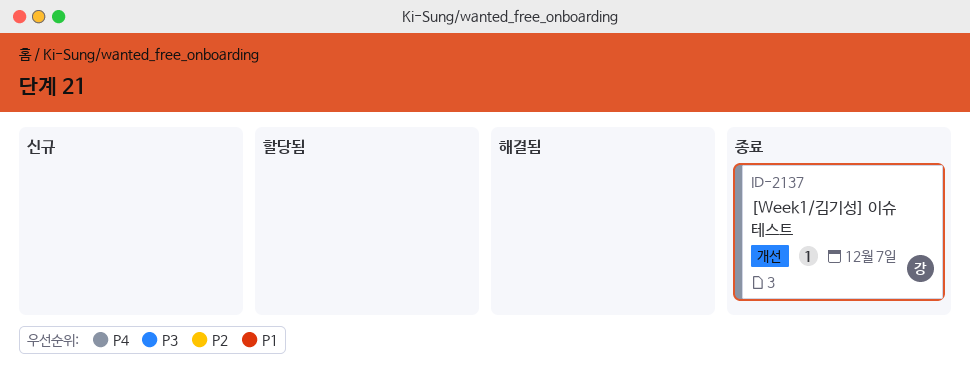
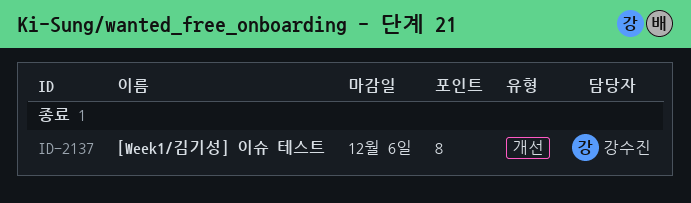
ID-2137, estimate: 1 -> 8
ID-2137, due: Dec 7 -> Dec 6

